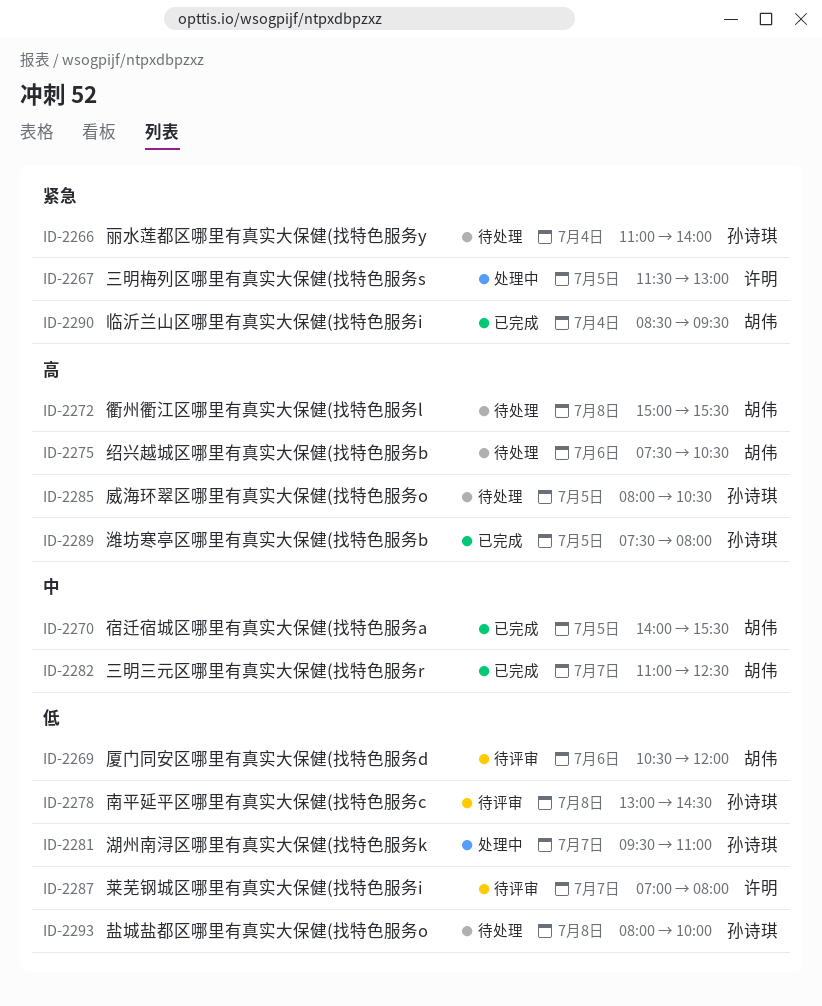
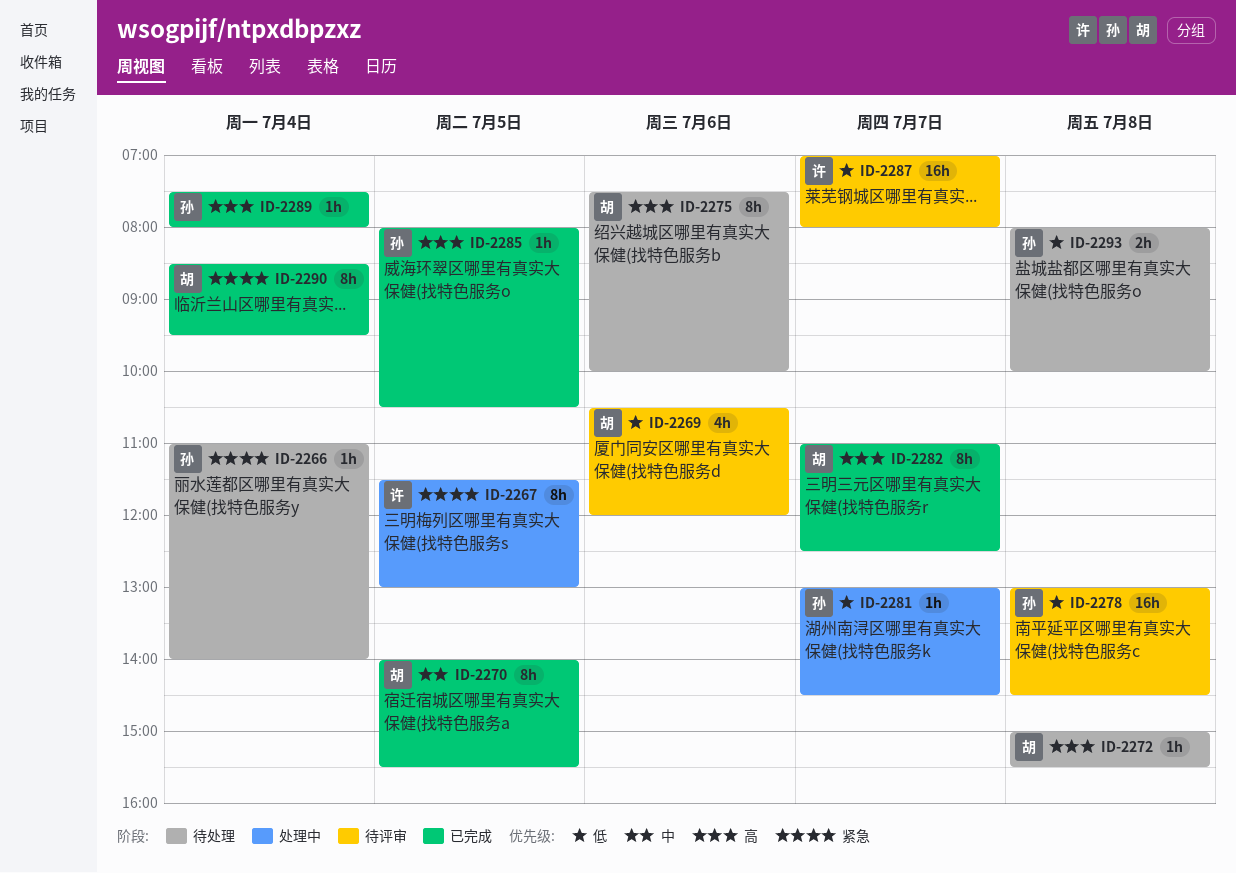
ID-2275, ends: 10:30 -> 10:00
ID-2281, begins: 09:30 -> 13:00
ID-2281, ends: 11:00 -> 14:30
ID-2282, priority: 中 -> 高
ID-2285, status: 待处理 -> 已完成
ID-2289, day: Jul 5 -> Jul 4

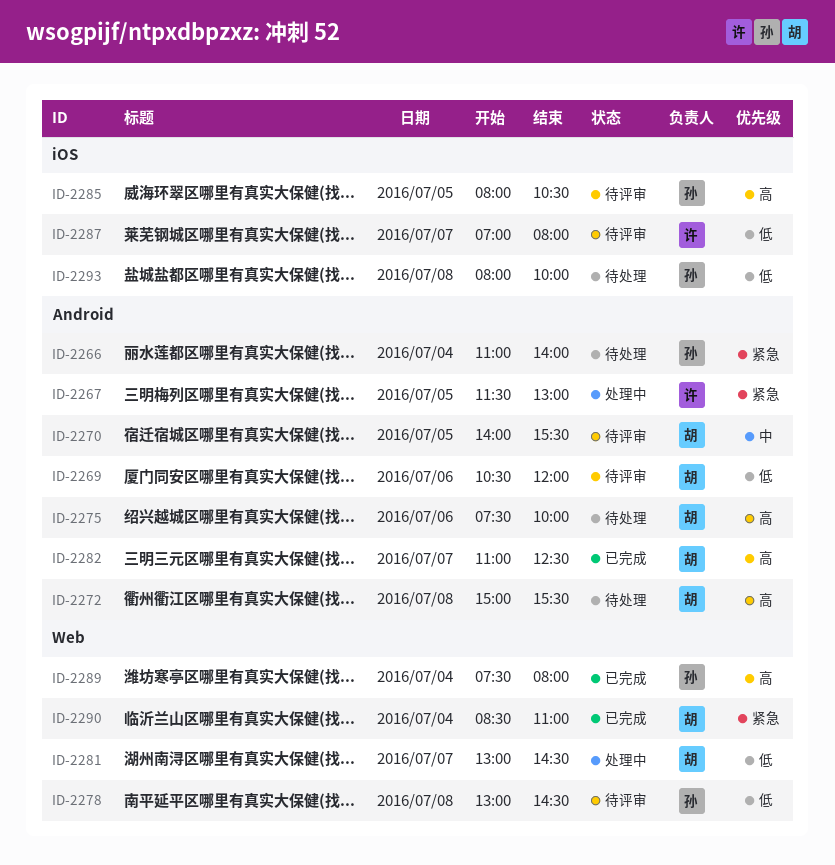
ID-2270, status: 已完成 -> 待评审
ID-2281, owner: 孙 -> 胡
ID-2285, status: 已完成 -> 待评审
ID-2290, ends: 09:30 -> 11:00

